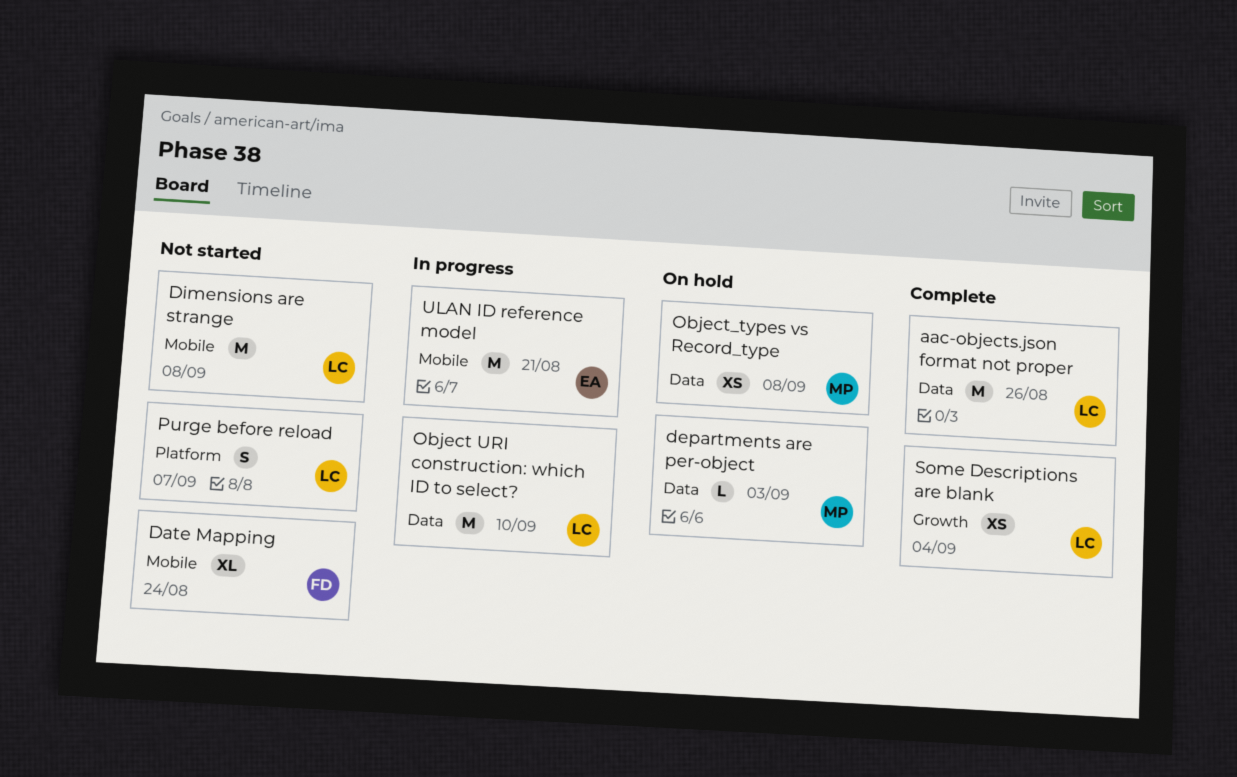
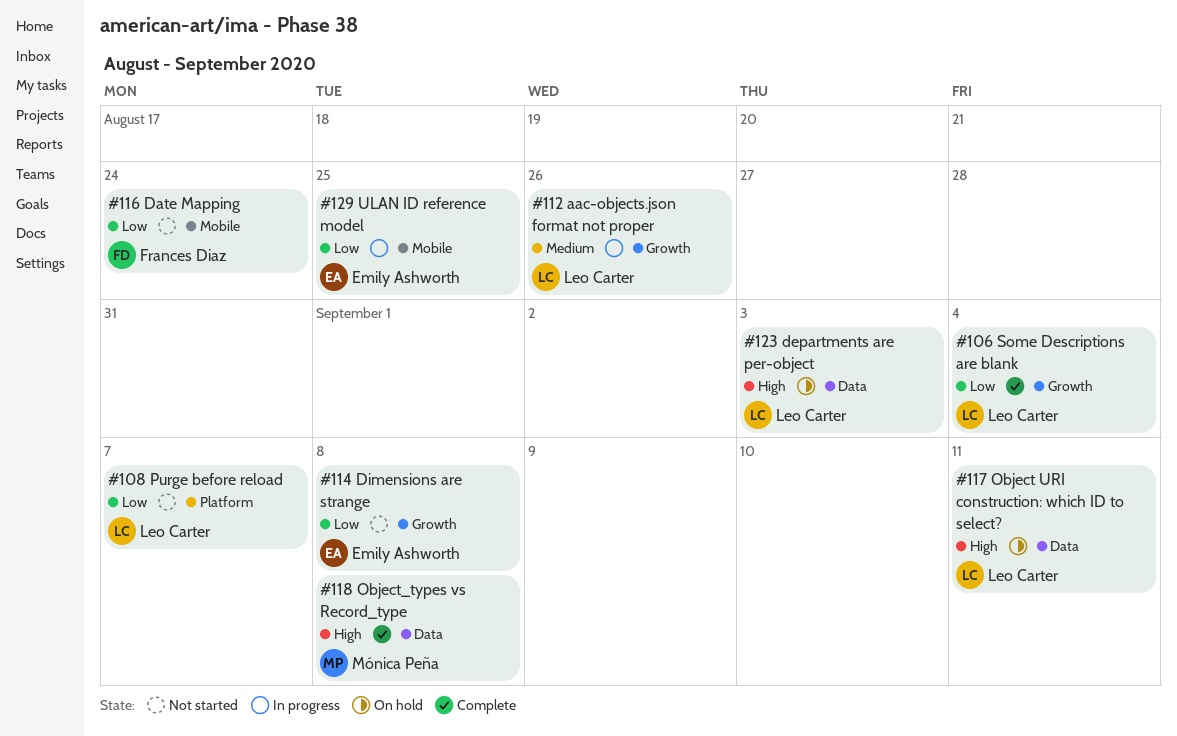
aac-objects.json format not proper, status: Complete -> In progress
aac-objects.json format not proper, label: Data -> Growth
departments are per-object, owner: Mónica Peña -> Leo Carter
Dimensions are strange, owner: Leo Carter -> Emily Ashworth
Dimensions are strange, label: Mobile -> Growth
Object URI construction: which ID to select?, status: In progress -> On hold
Object URI construction: which ID to select?, due: Sep 10 -> Sep 11
Object_types vs Record_type, status: On hold -> Complete
ULAN ID reference model, due: Aug 21 -> Aug 25

